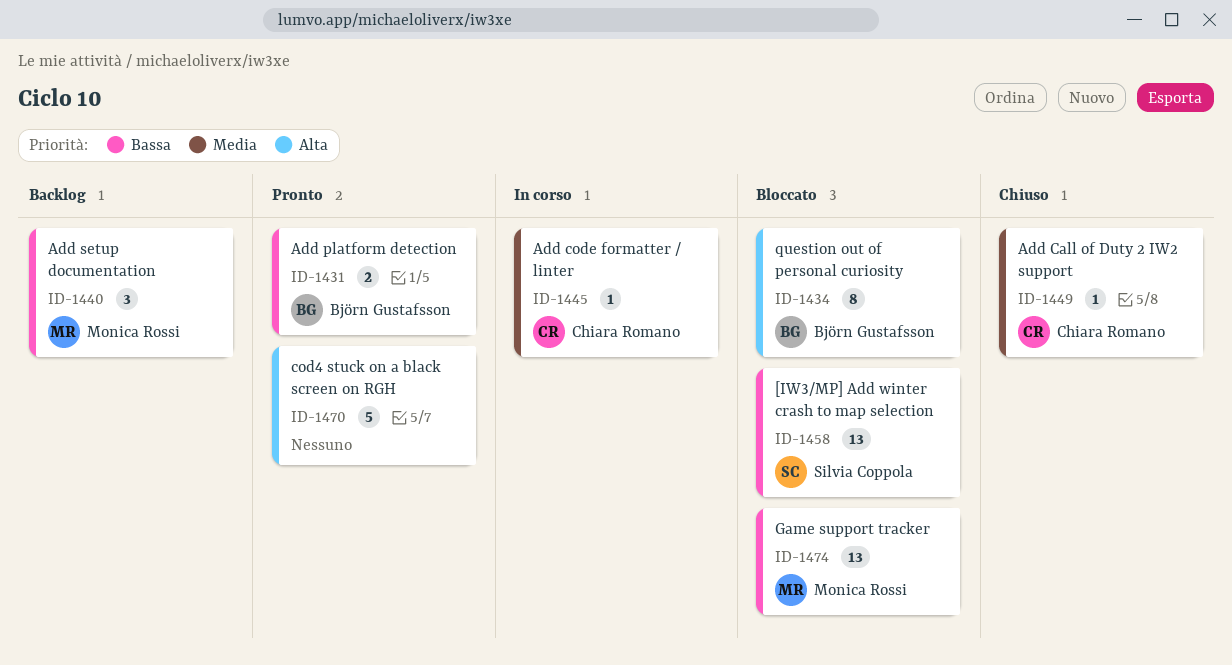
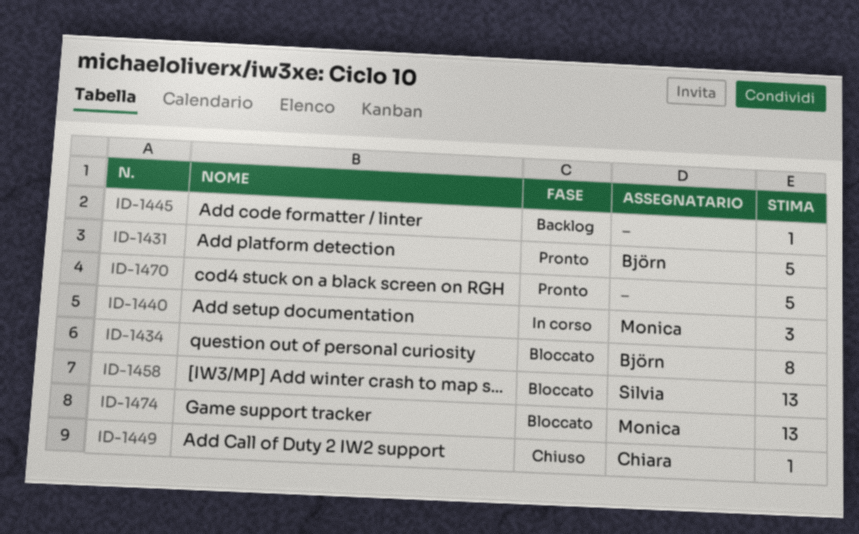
ID-1431, estimate: 2 -> 5
ID-1440, status: Backlog -> In corso
ID-1445, status: In corso -> Backlog
ID-1445, owner: Chiara Romano -> none

